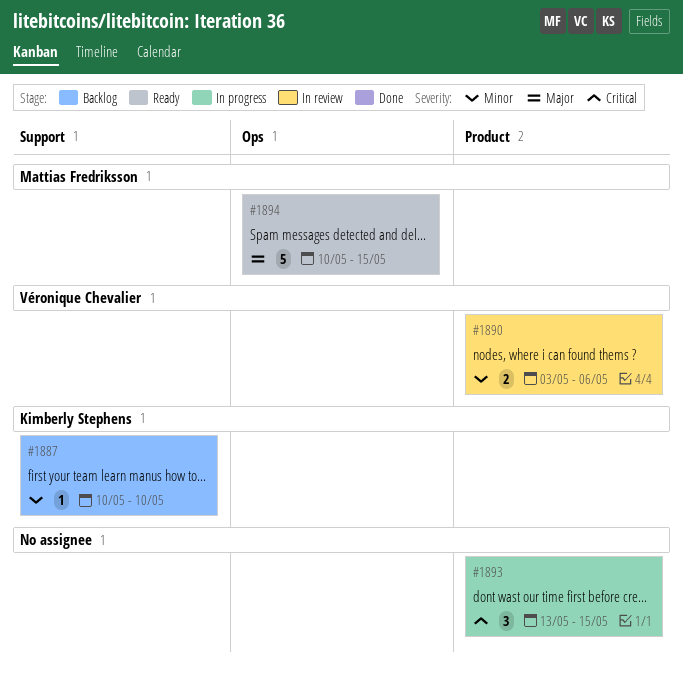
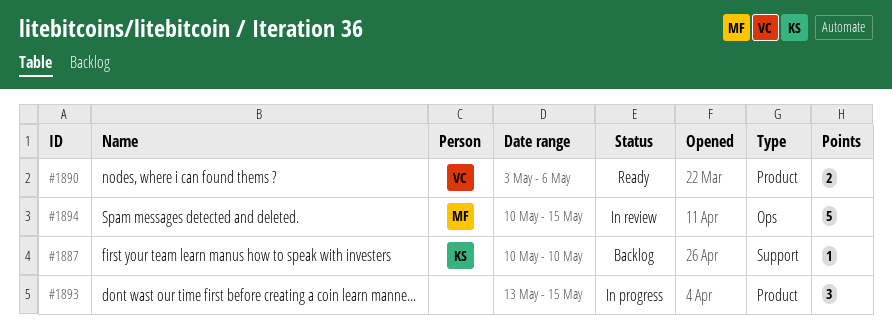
#1890, status: In review -> Ready
#1894, status: Ready -> In review

